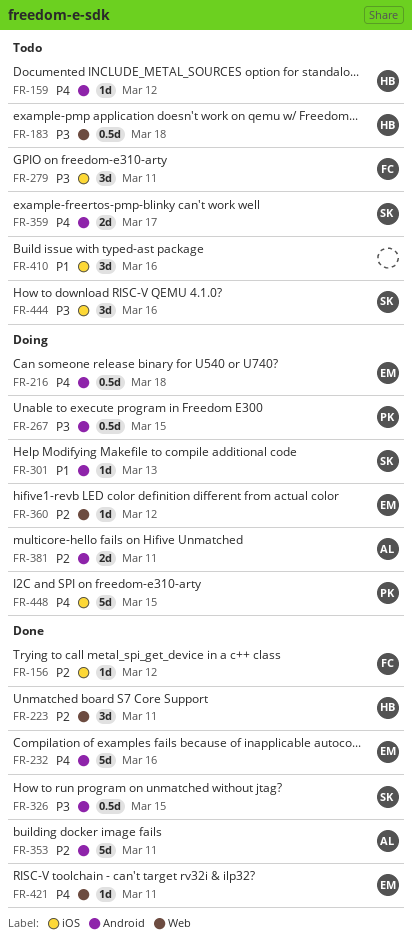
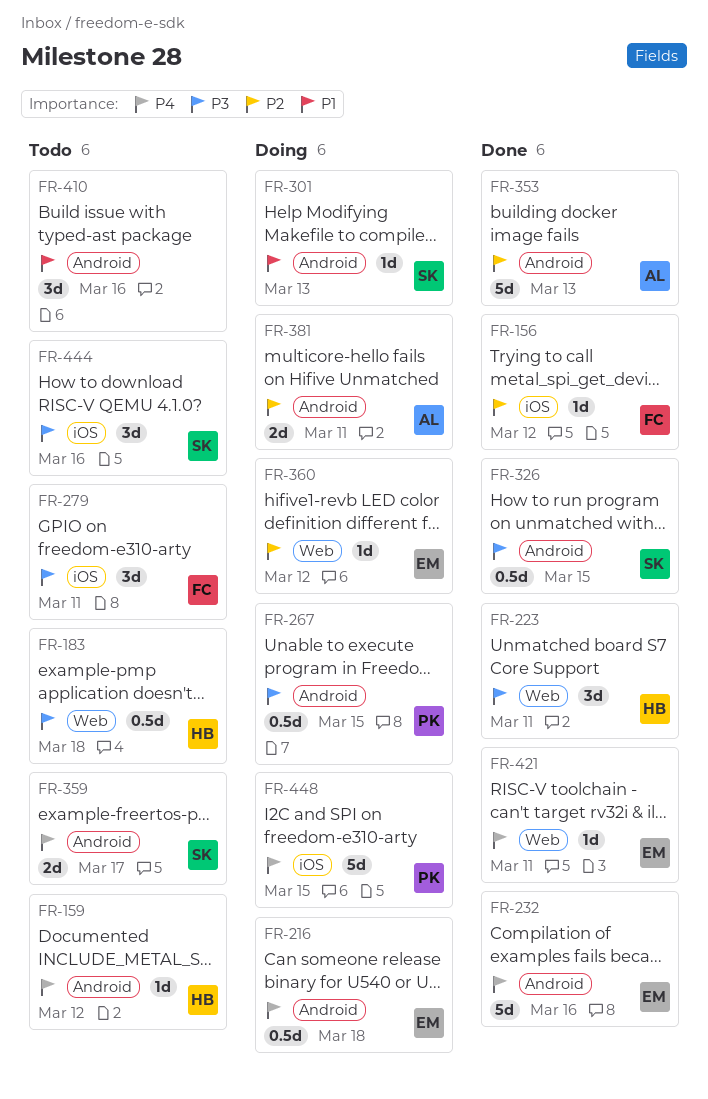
FR-223, priority: P2 -> P3
FR-353, due: Mar 11 -> Mar 13
FR-410, label: iOS -> Android

